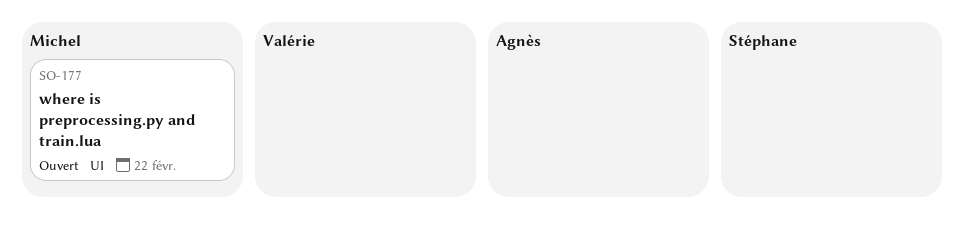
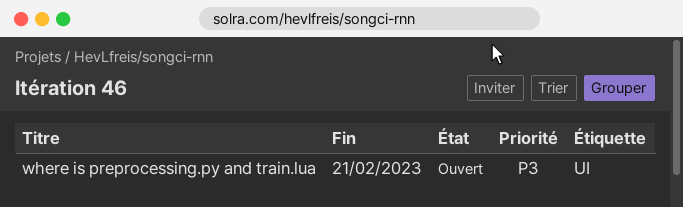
where is preprocessing.py and train.lua, due: Feb 22 -> Feb 21

